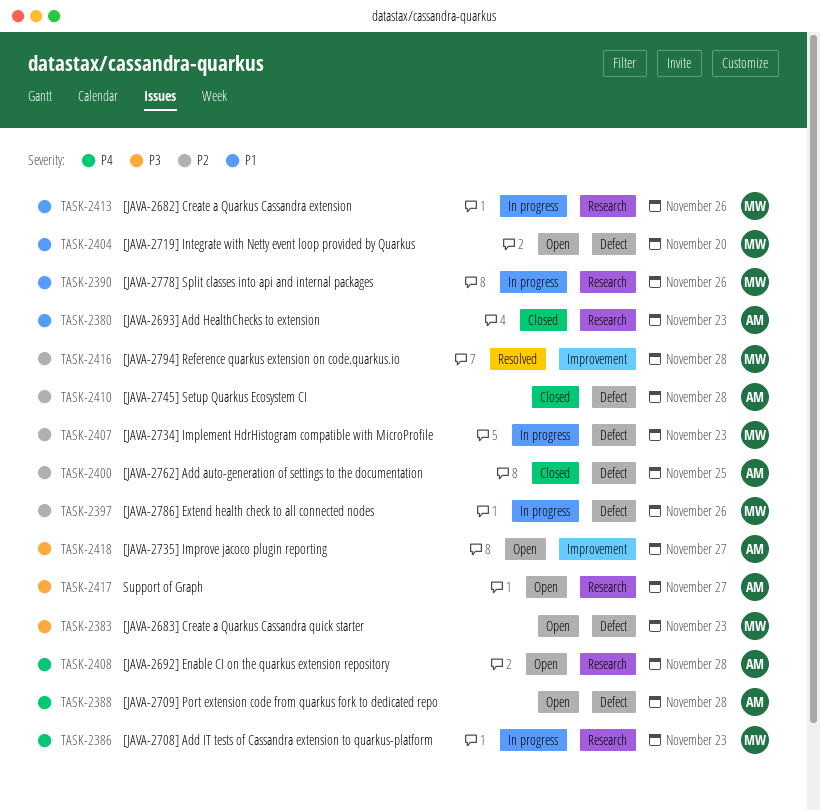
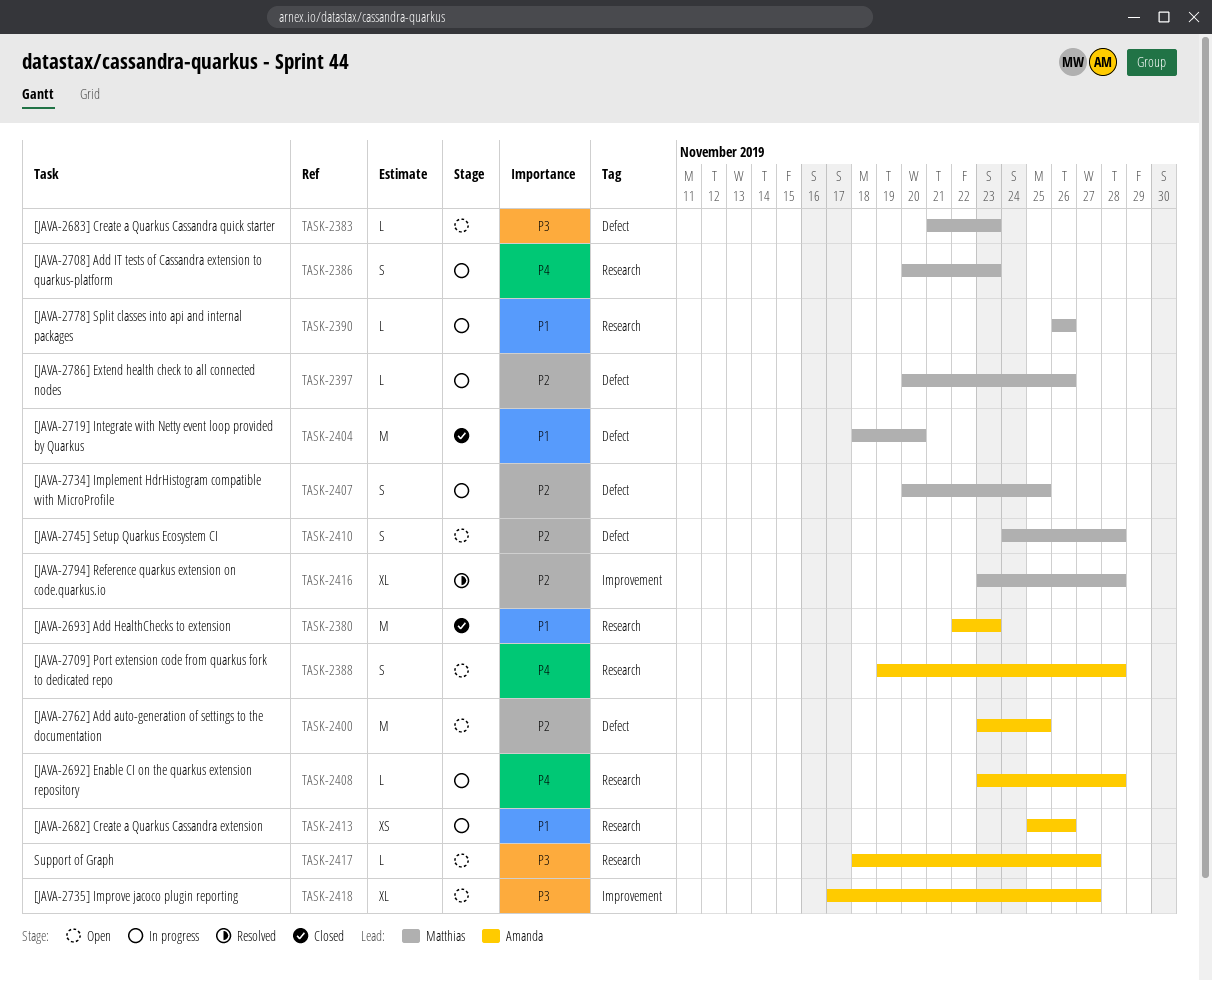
TASK-2388, label: Defect -> Research
TASK-2400, status: Closed -> Open
TASK-2404, status: Open -> Closed
TASK-2407, due: Nov 23 -> Nov 25
TASK-2408, status: Open -> In progress
TASK-2410, status: Closed -> Open
TASK-2410, owner: Amanda -> Matthias
TASK-2413, owner: Matthias -> Amanda

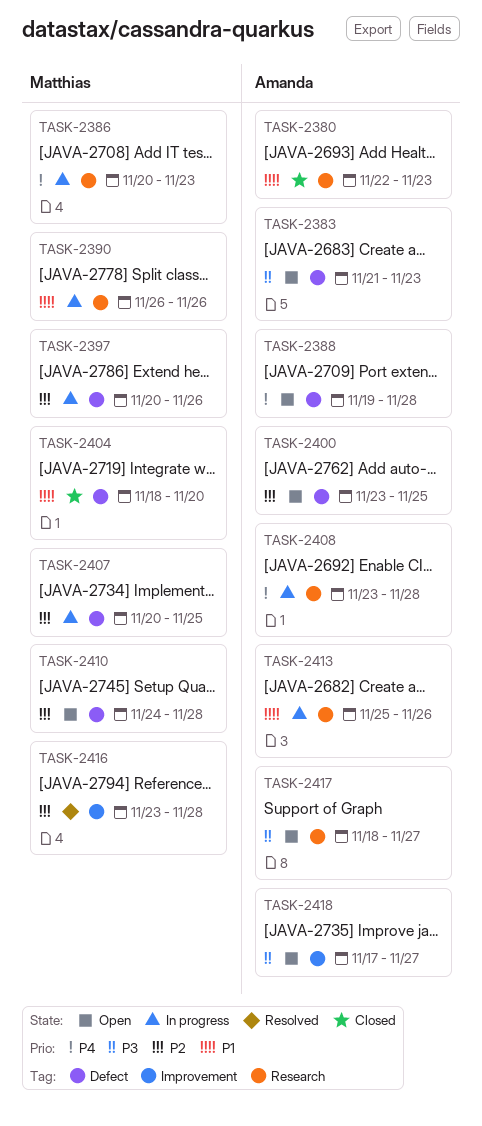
TASK-2383, owner: Matthias -> Amanda
TASK-2388, label: Research -> Defect

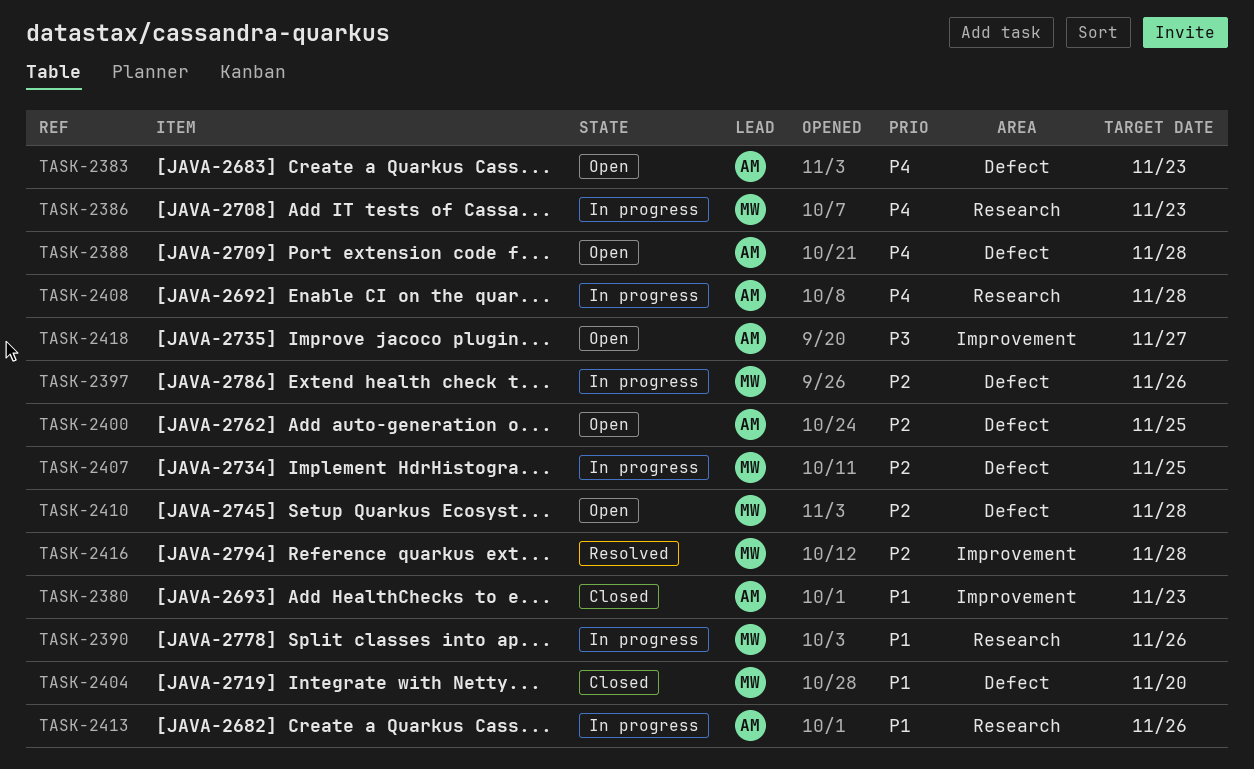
TASK-2380, label: Research -> Improvement
TASK-2383, priority: P3 -> P4
TASK-2417: present -> none

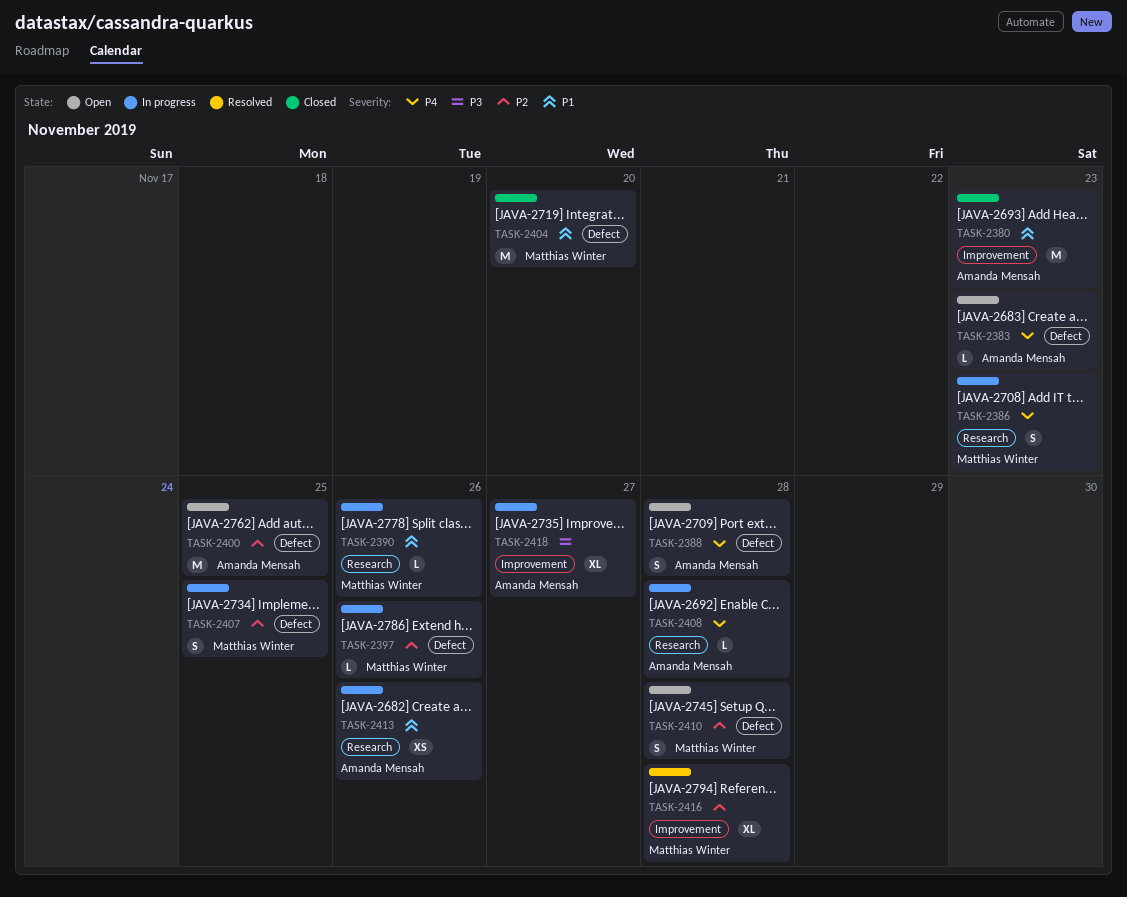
TASK-2418, status: Open -> In progress

